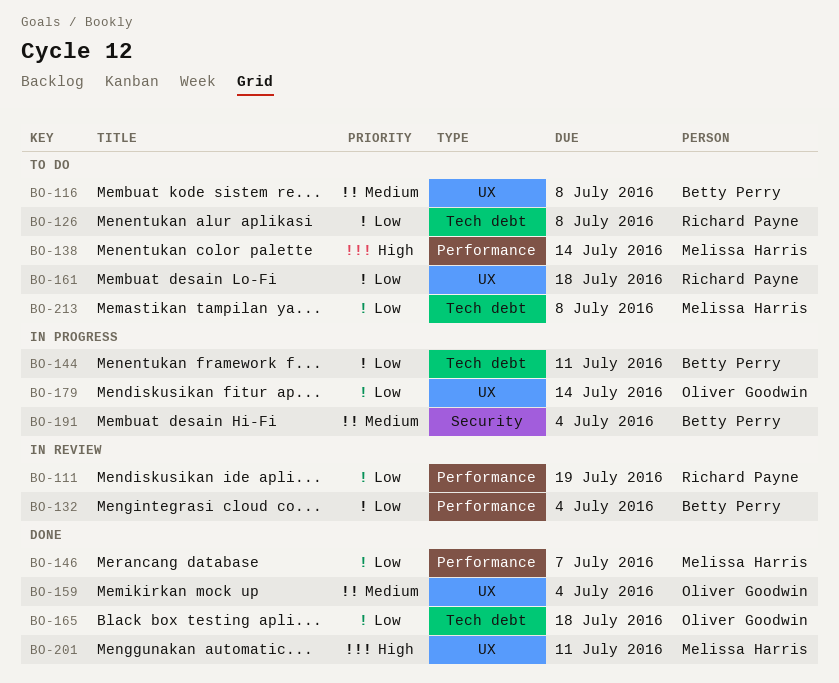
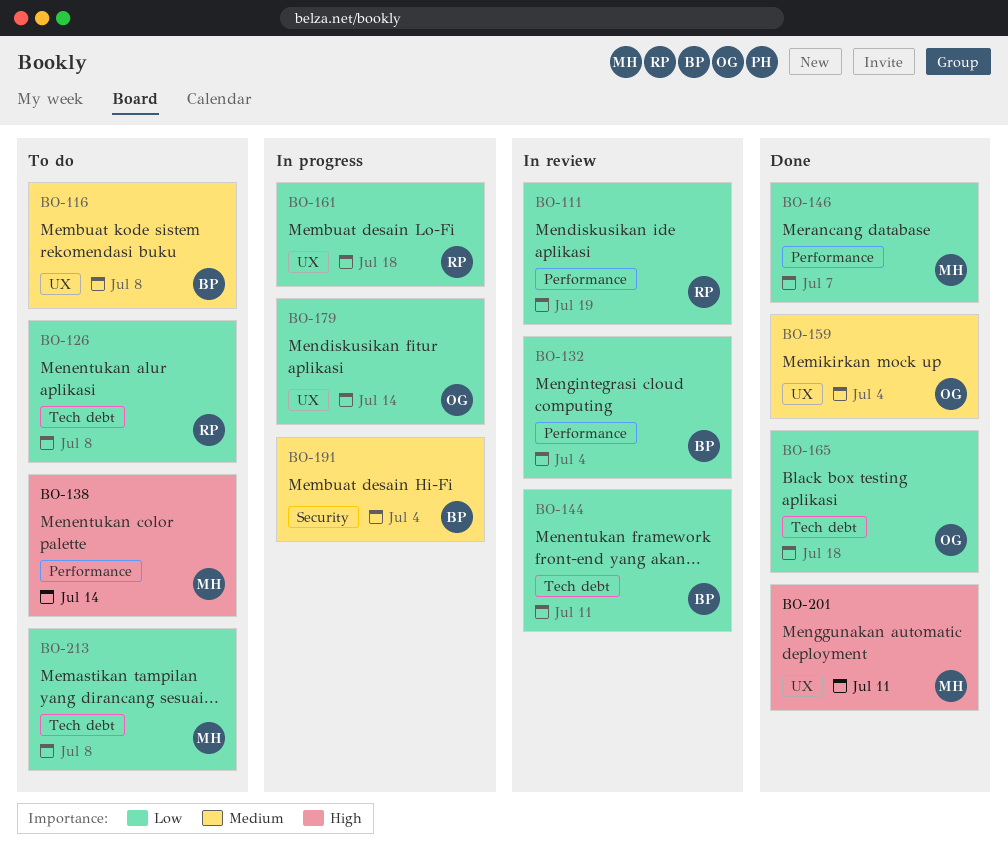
BO-144, status: In progress -> In review
BO-161, status: To do -> In progress

